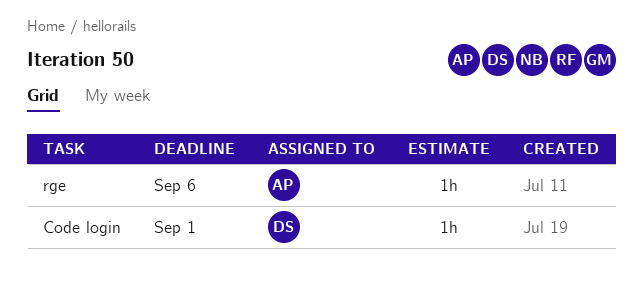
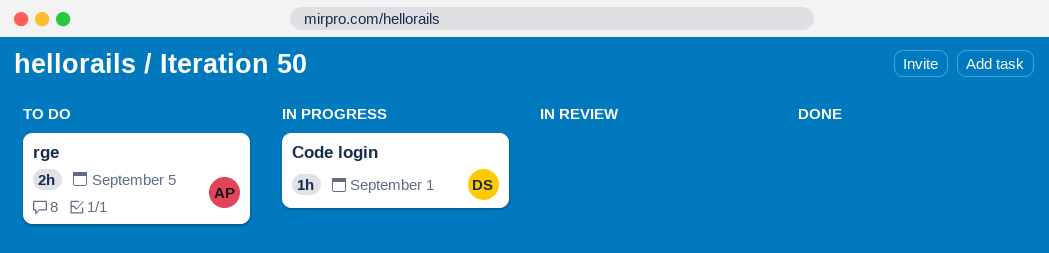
rge, estimate: 1h -> 2h
rge, due: Sep 6 -> Sep 5

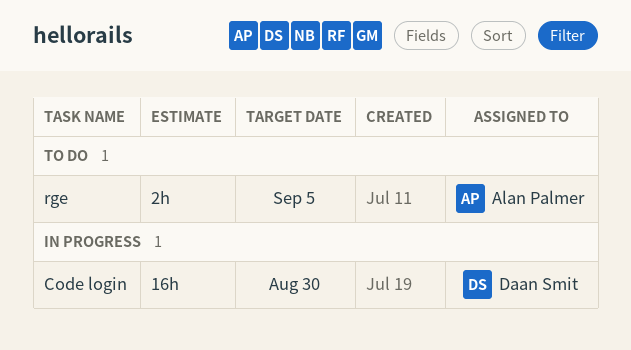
Code login, estimate: 1h -> 16h
Code login, due: Sep 1 -> Aug 30

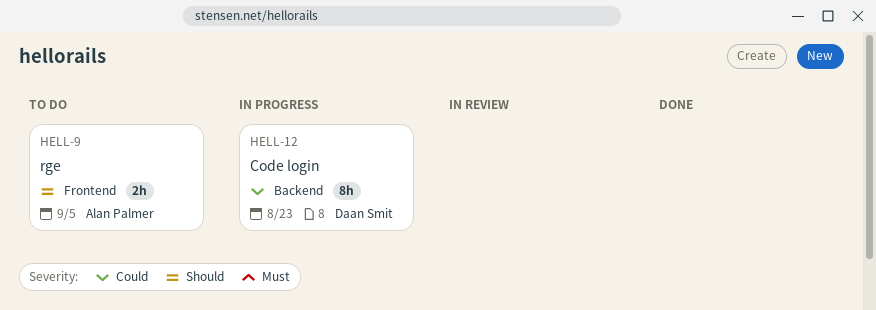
Code login, estimate: 16h -> 8h
Code login, due: Aug 30 -> Aug 23

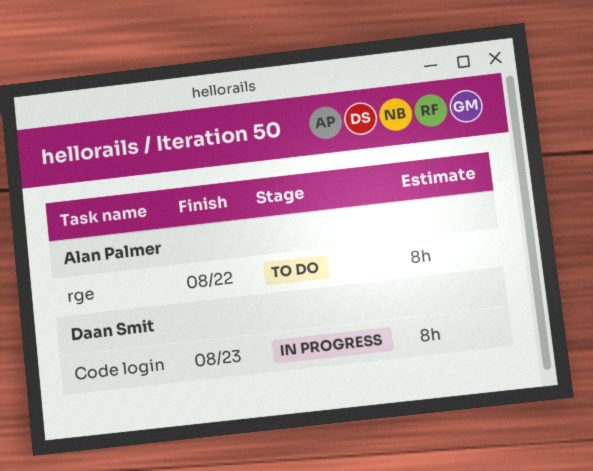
rge, estimate: 2h -> 8h
rge, due: Sep 5 -> Aug 22

